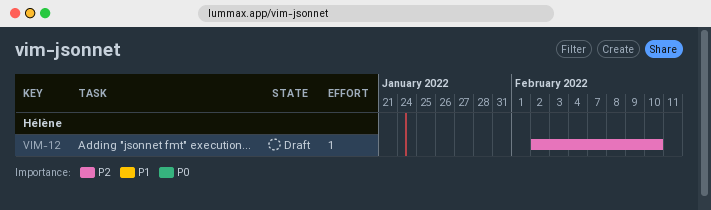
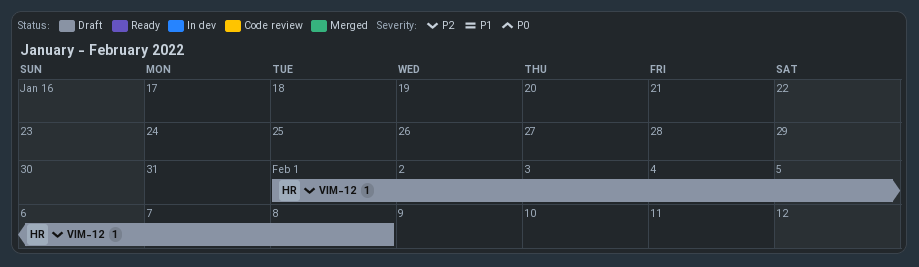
VIM-12, start: Feb 2 -> Feb 1
VIM-12, due: Feb 10 -> Feb 8

